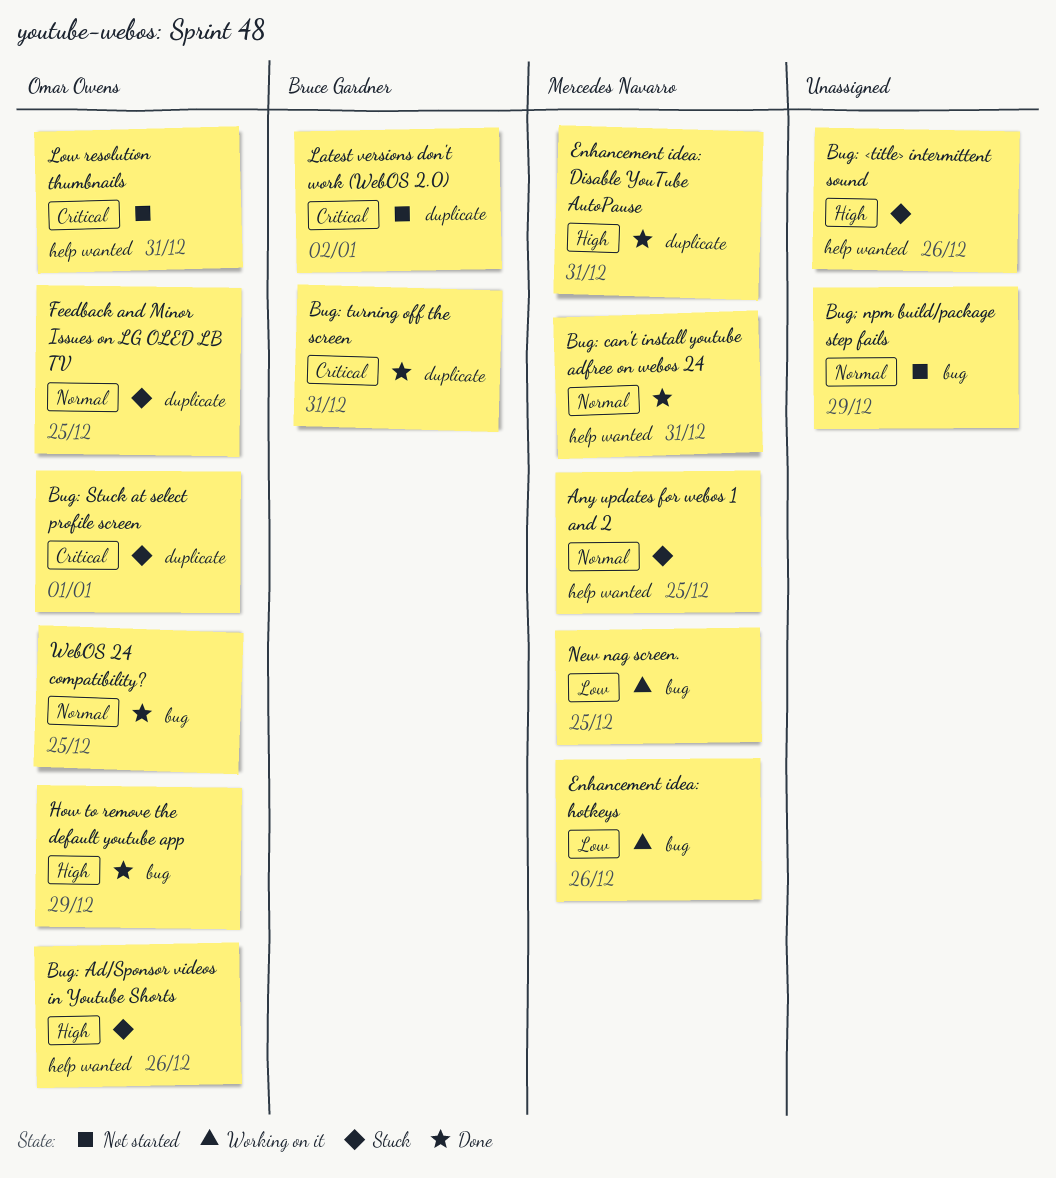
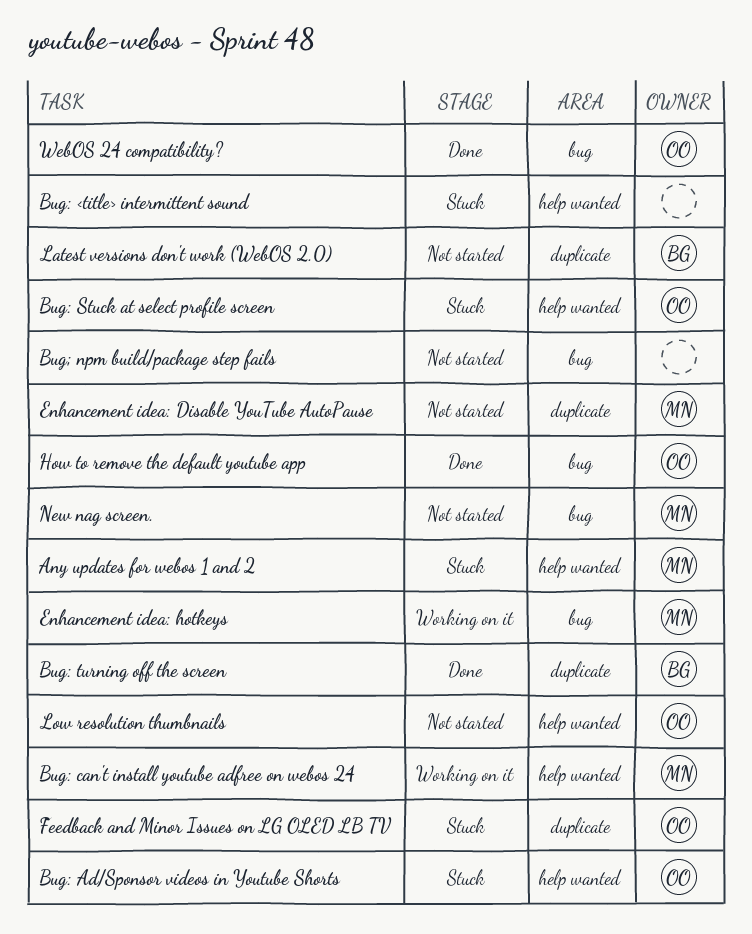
Bug: can't install youtube adfree on webos 24, status: Done -> Working on it
Bug: Stuck at select profile screen, label: duplicate -> help wanted
Enhancement idea: Disable YouTube AutoPause, status: Done -> Not started
New nag screen., status: Working on it -> Not started

